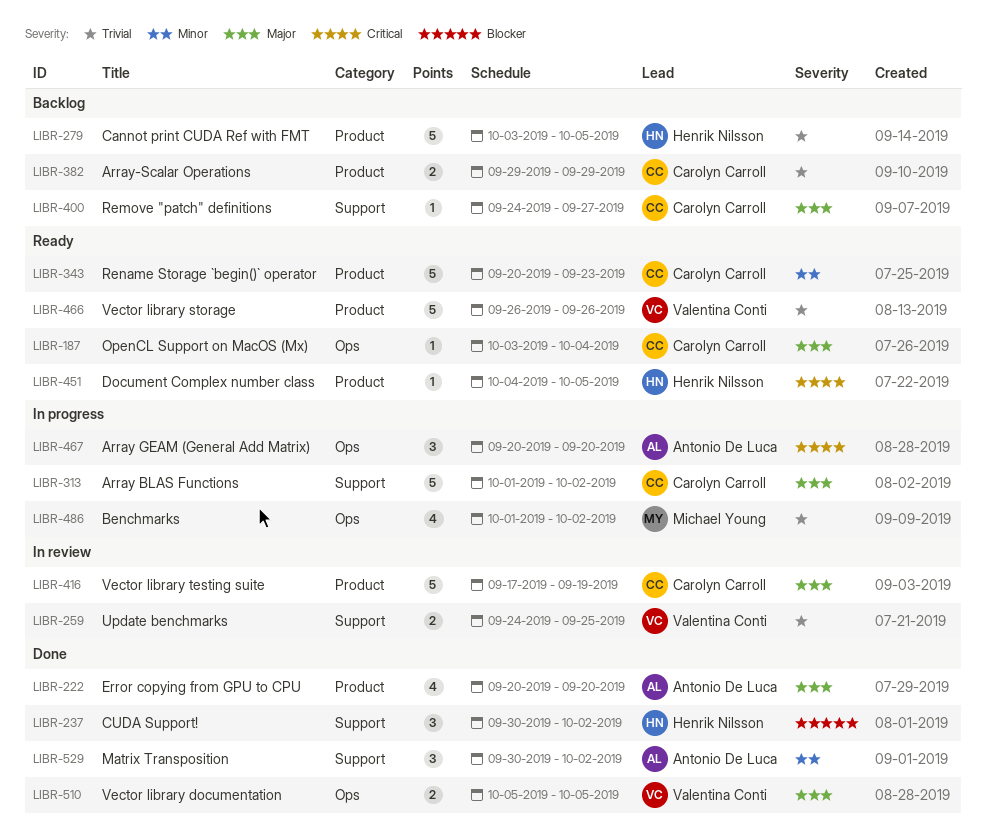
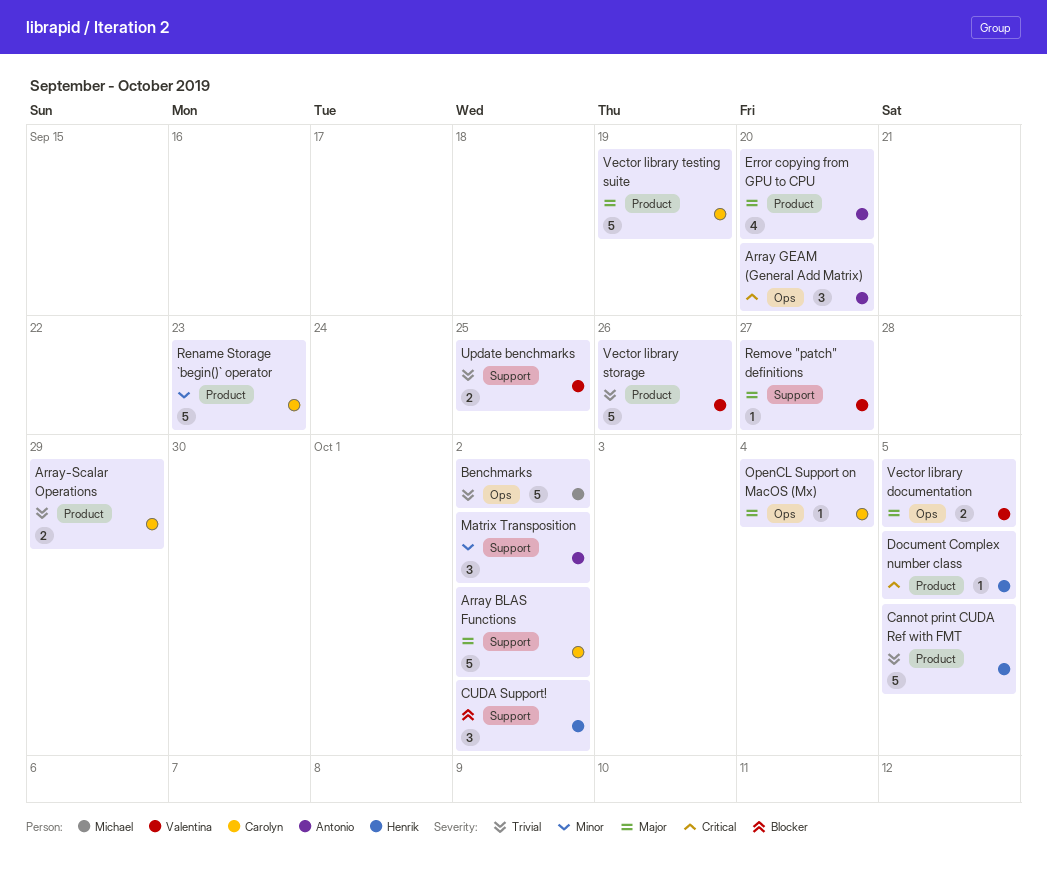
Benchmarks, estimate: 4 -> 5
Remove "patch" definitions, owner: Carolyn Carroll -> Valentina Conti

